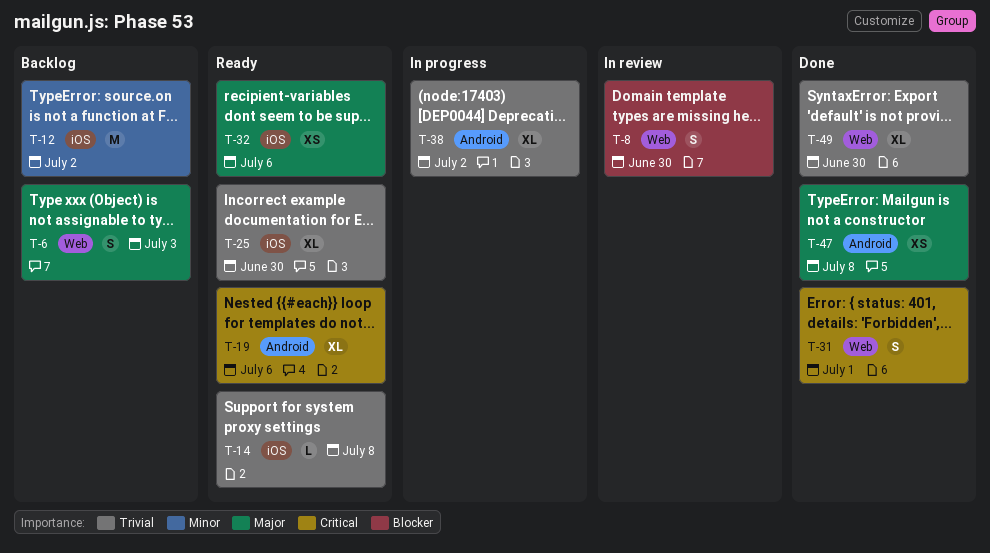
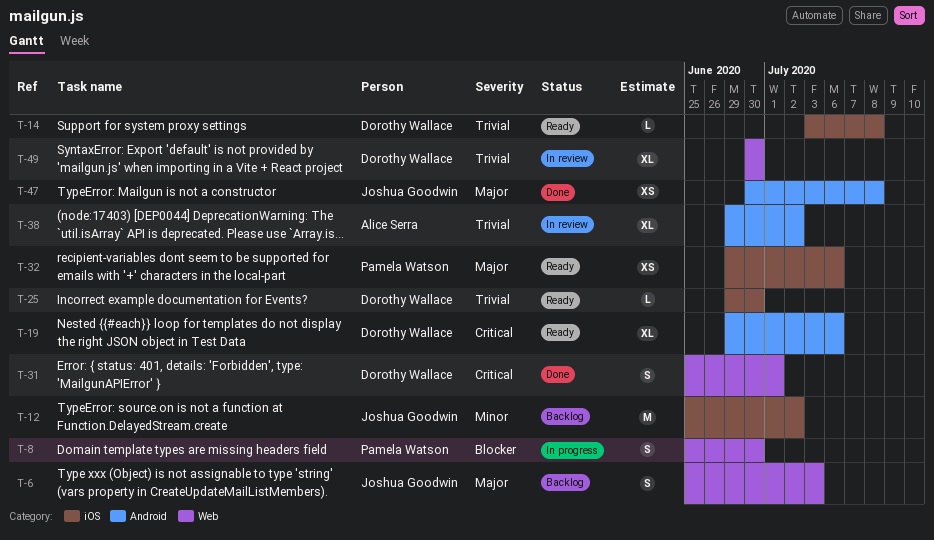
T-8, status: In review -> In progress
T-25, estimate: XL -> L
T-38, status: In progress -> In review
T-49, status: Done -> In review

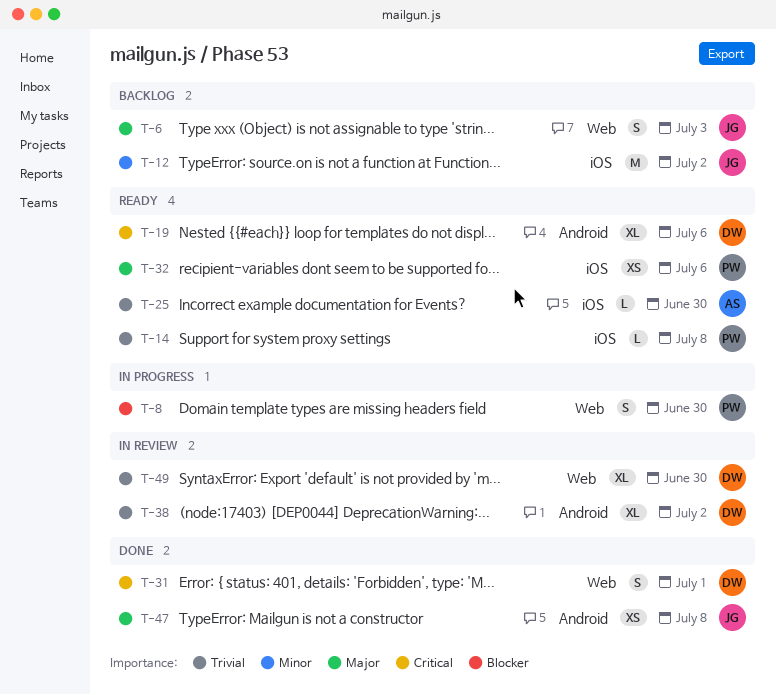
T-14, owner: Dorothy Wallace -> Pamela Watson
T-25, owner: Dorothy Wallace -> Alice Serra
T-38, owner: Alice Serra -> Dorothy Wallace

